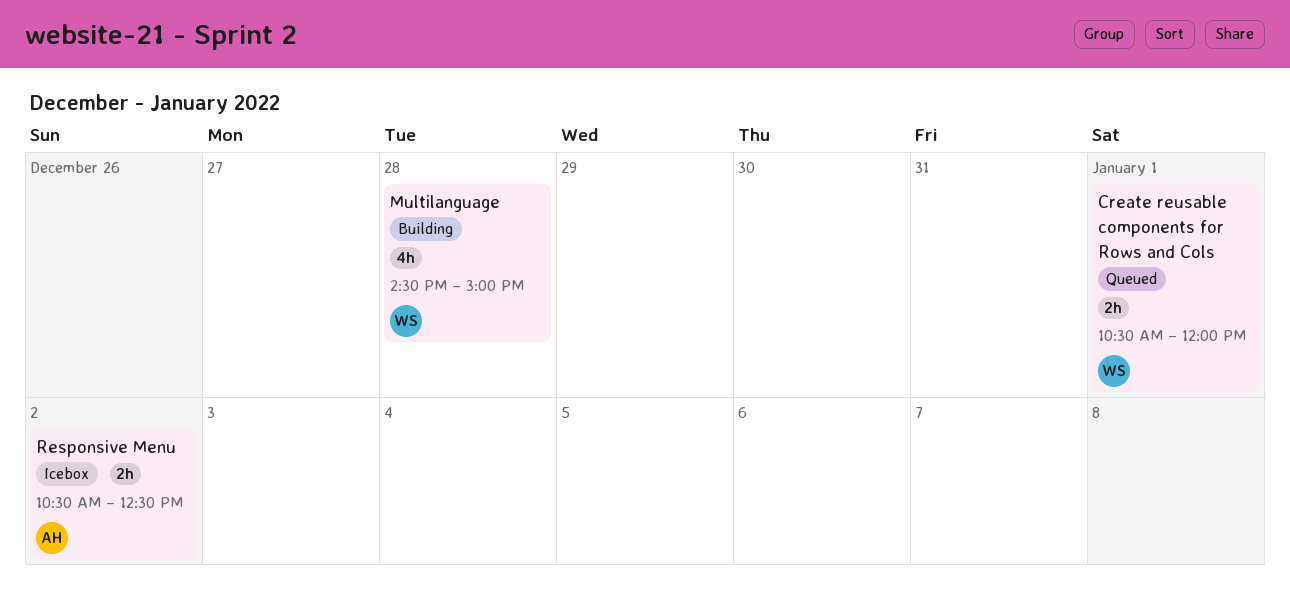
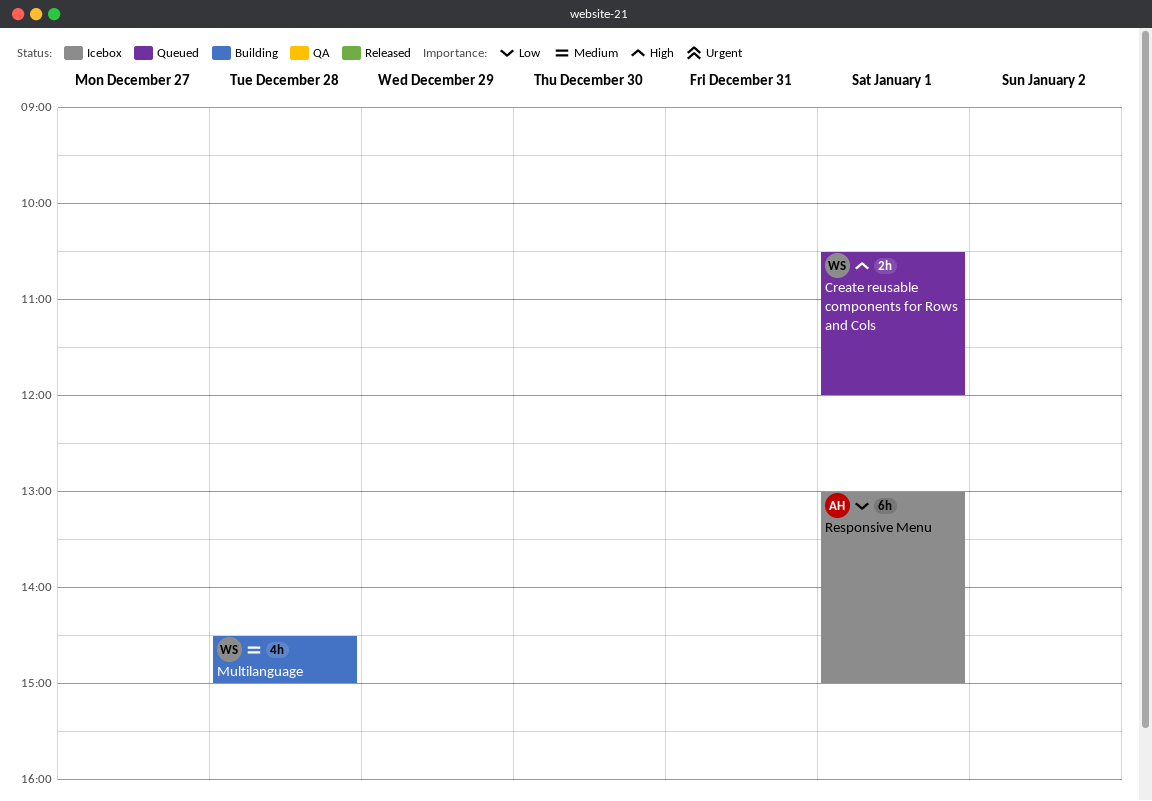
Responsive Menu, estimate: 2h -> 6h
Responsive Menu, day: Jan 2 -> Jan 1
Responsive Menu, begins: 10:30 -> 13:00
Responsive Menu, ends: 12:30 -> 15:00

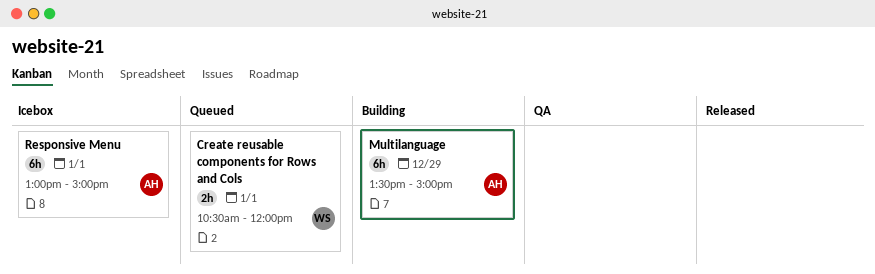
Multilanguage, owner: WS -> AH
Multilanguage, estimate: 4h -> 6h
Multilanguage, day: Dec 28 -> Dec 29
Multilanguage, begins: 14:30 -> 13:30

